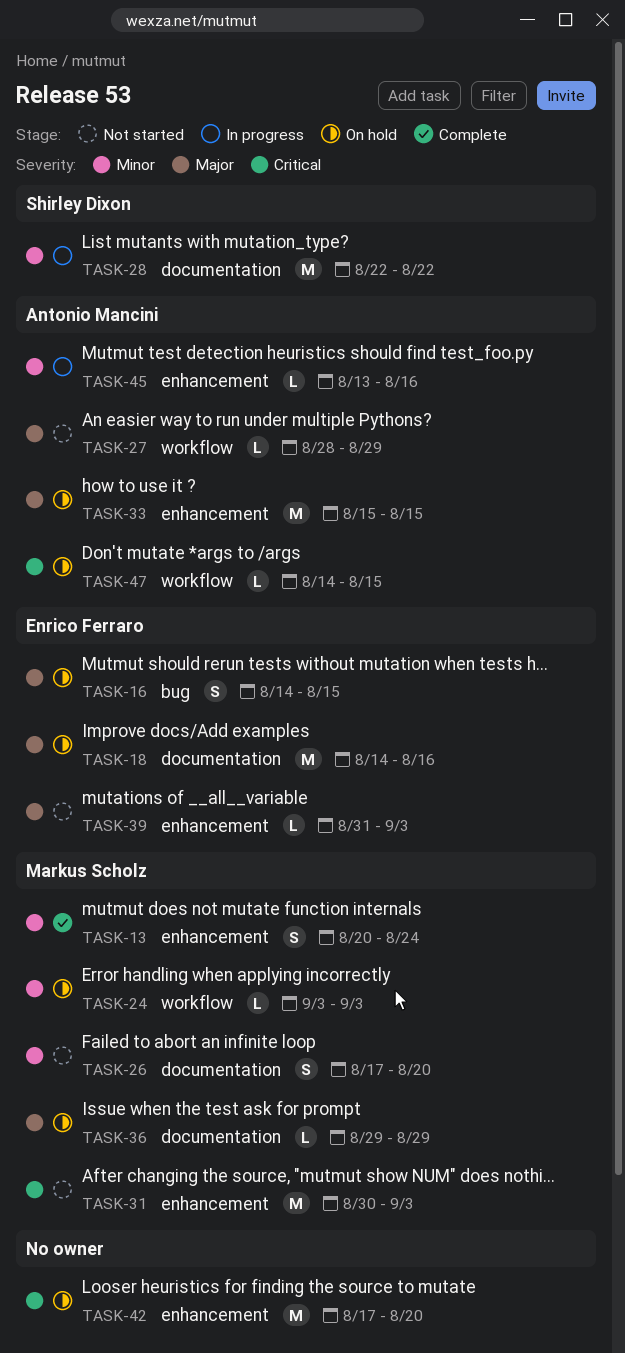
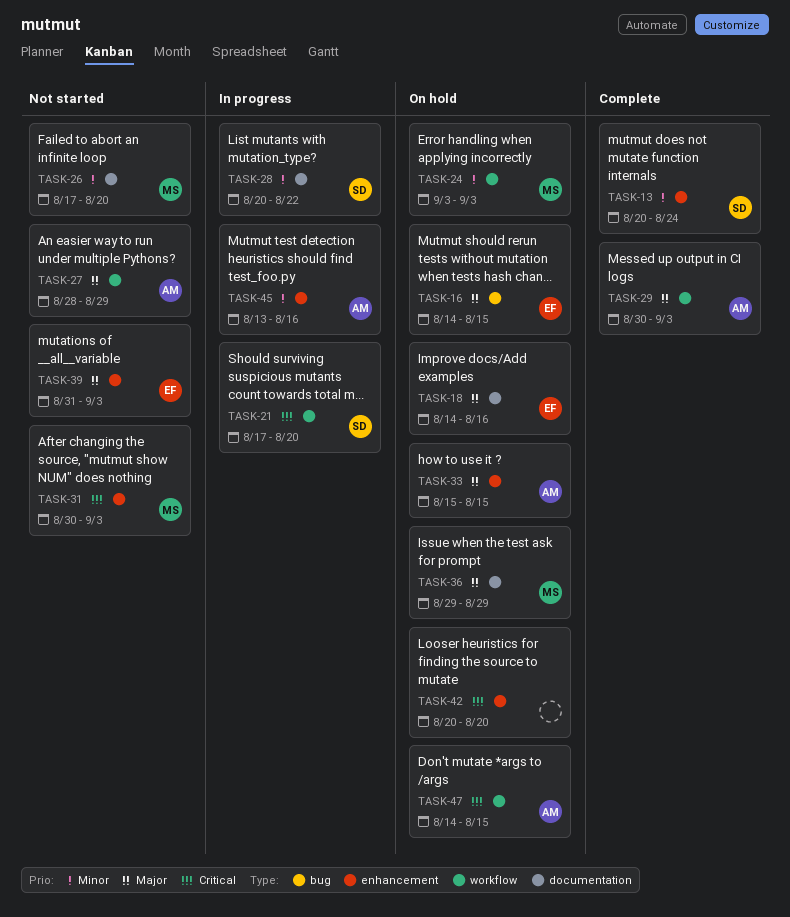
TASK-13, owner: Markus Scholz -> Shirley Dixon
TASK-21: none -> present
TASK-28, start: Aug 22 -> Aug 20
TASK-29: none -> present
TASK-42, start: Aug 17 -> Aug 20

